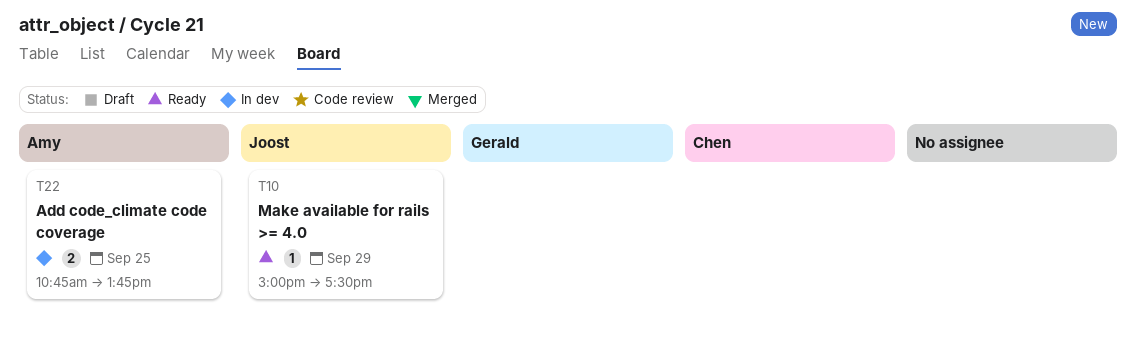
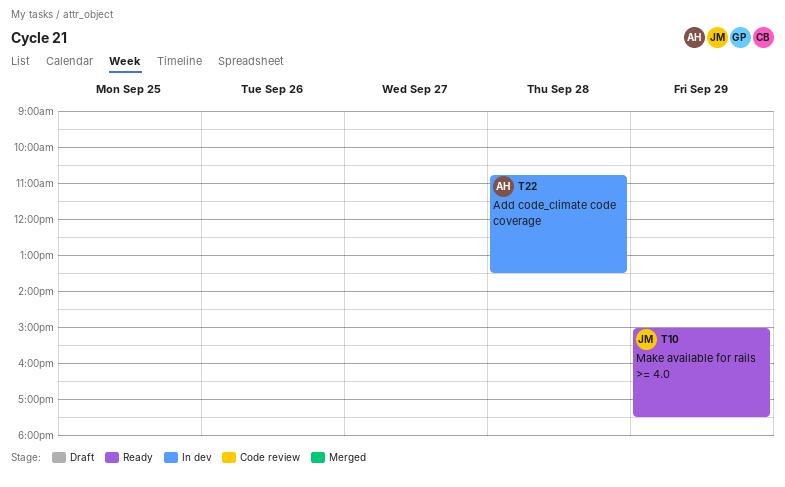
T22, day: Sep 25 -> Sep 28
T22, ends: 13:45 -> 13:30

